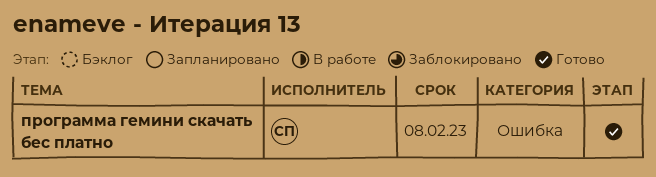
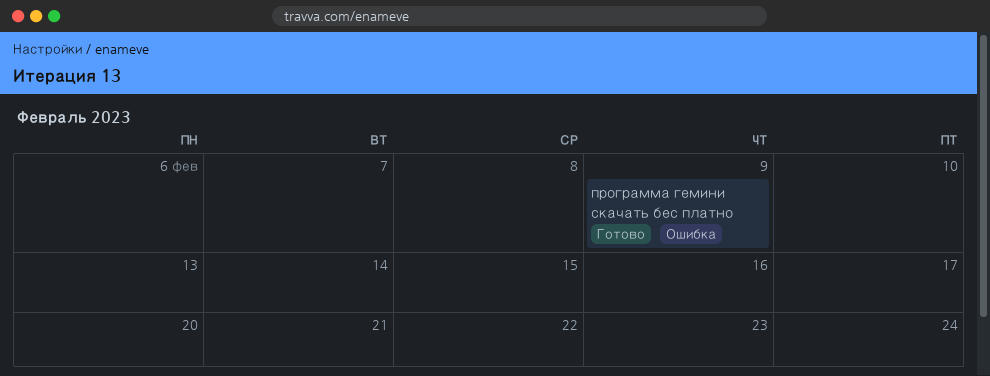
программа гемини скачать бес платно, due: Feb 8 -> Feb 9

